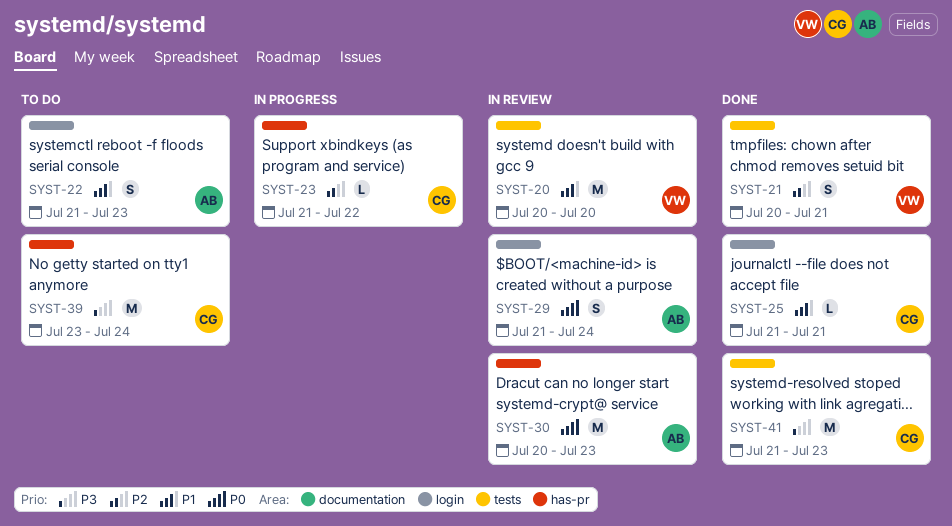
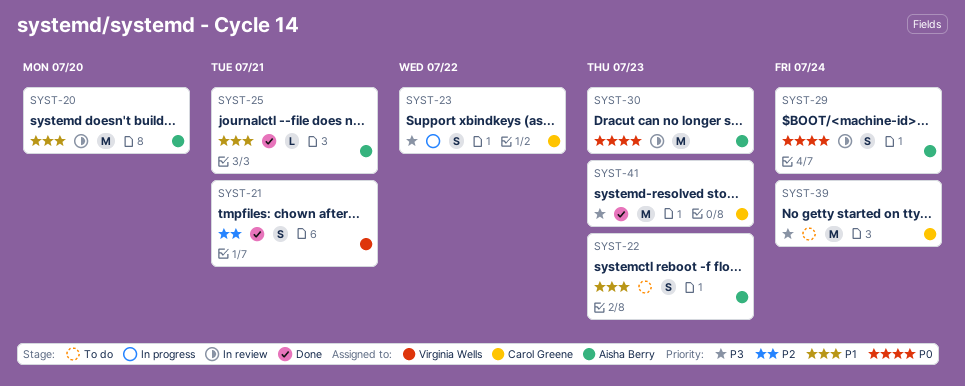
SYST-20, owner: Virginia Wells -> Aisha Berry
SYST-23, priority: P2 -> P3
SYST-23, estimate: L -> S
SYST-25, owner: Carol Greene -> Aisha Berry

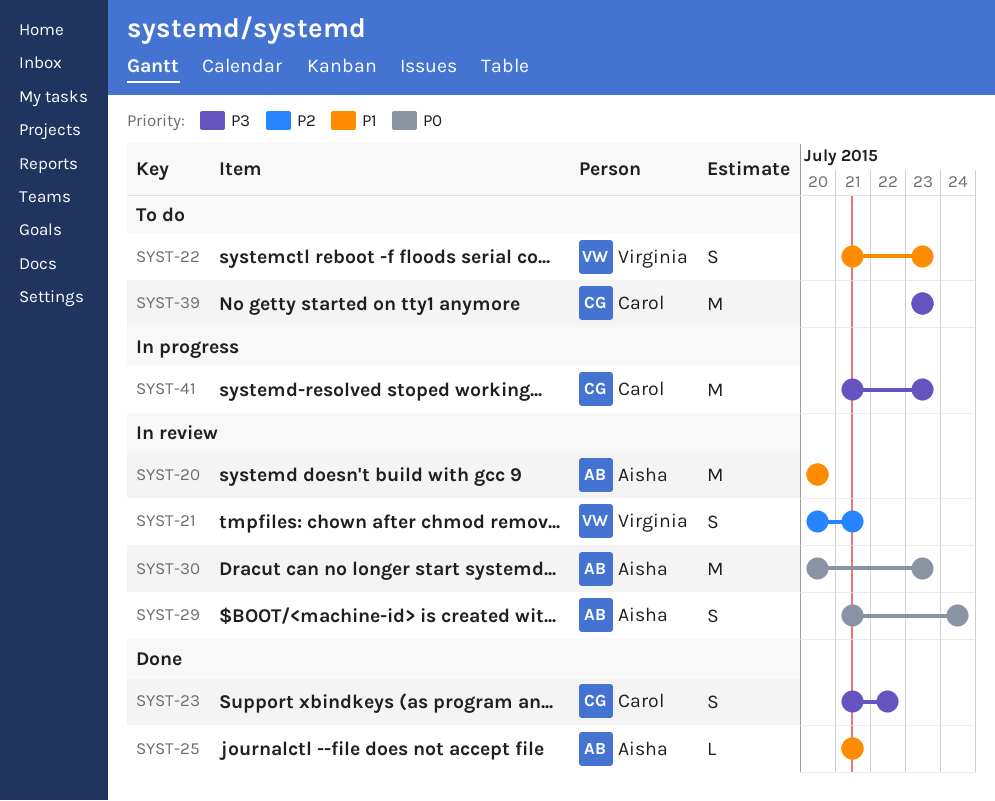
SYST-21, status: Done -> In review
SYST-22, owner: Aisha Berry -> Virginia Wells
SYST-23, status: In progress -> Done
SYST-39, due: Jul 24 -> Jul 23
SYST-41, status: Done -> In progress

